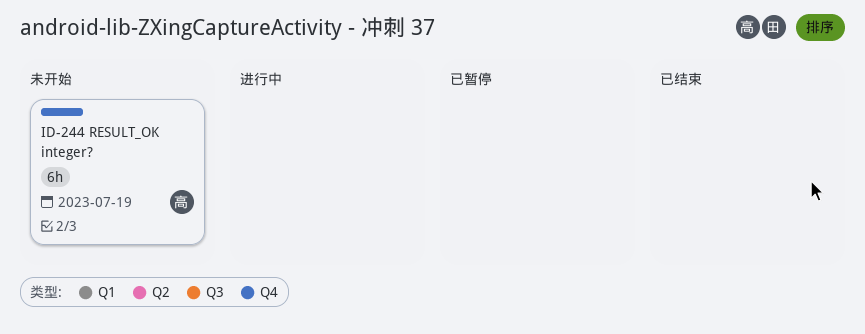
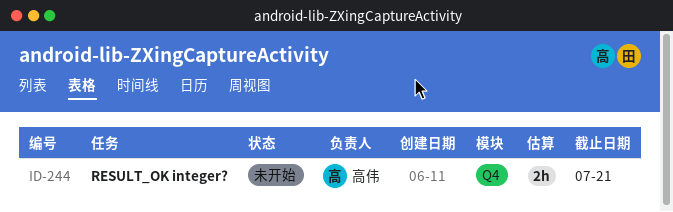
ID-244, estimate: 6h -> 2h
ID-244, due: Jul 19 -> Jul 21

